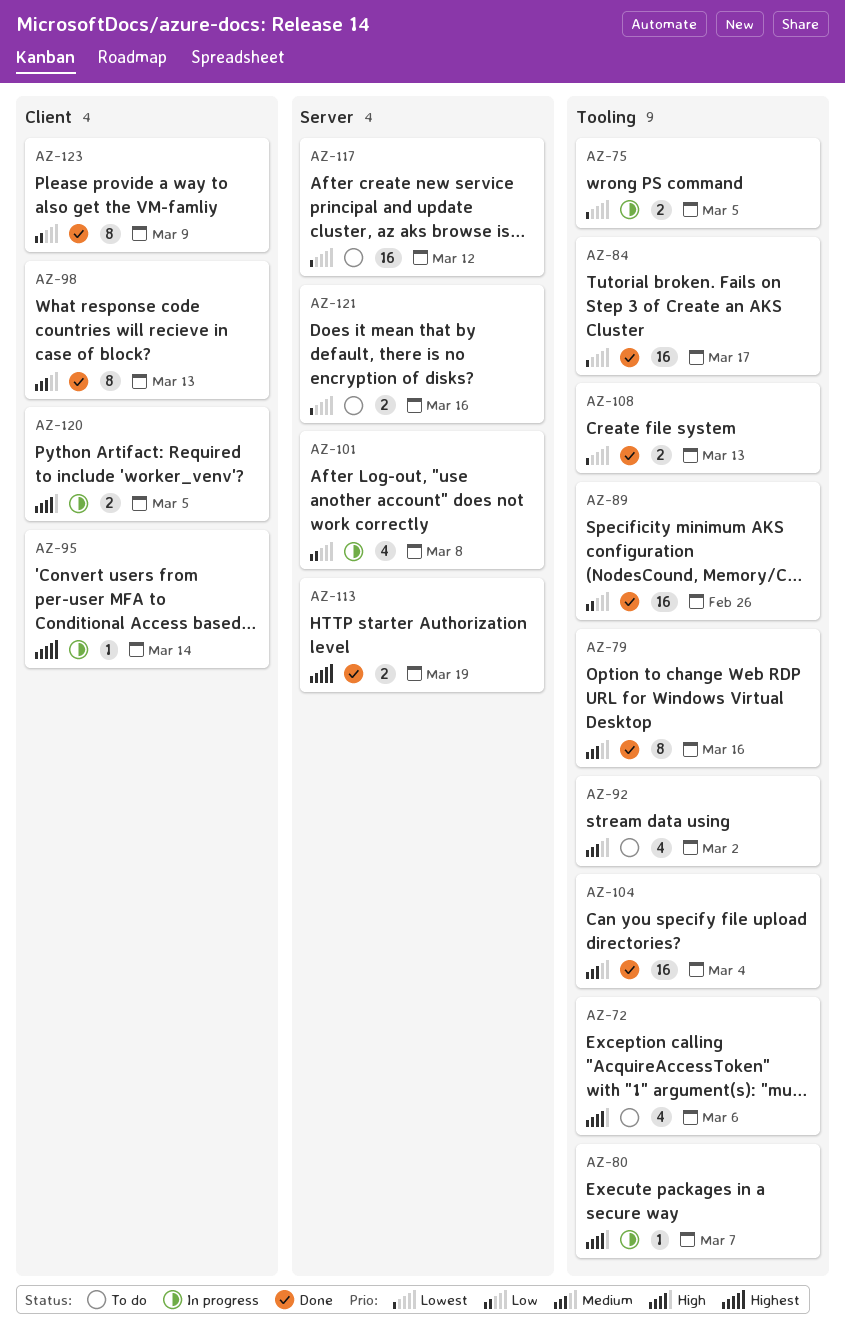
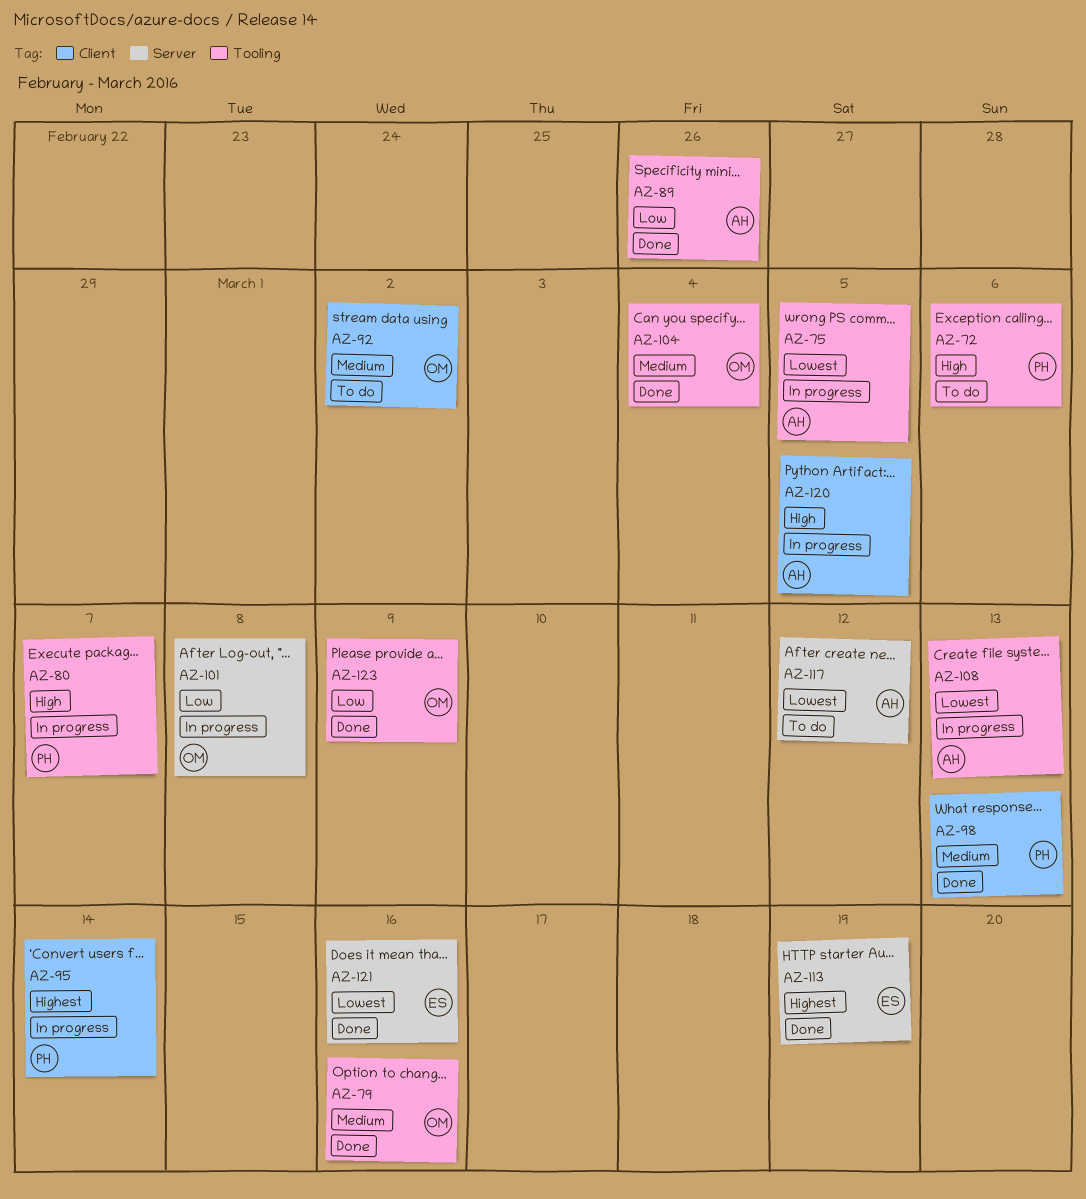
AZ-84: present -> none
AZ-92, label: Tooling -> Client
AZ-108, status: Done -> In progress
AZ-121, status: To do -> Done
AZ-123, label: Client -> Tooling

